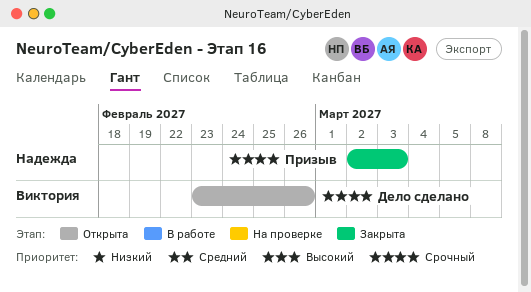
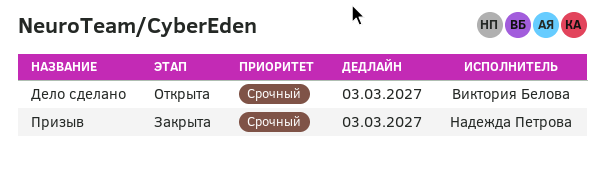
Дело сделано, due: Feb 26 -> Mar 3

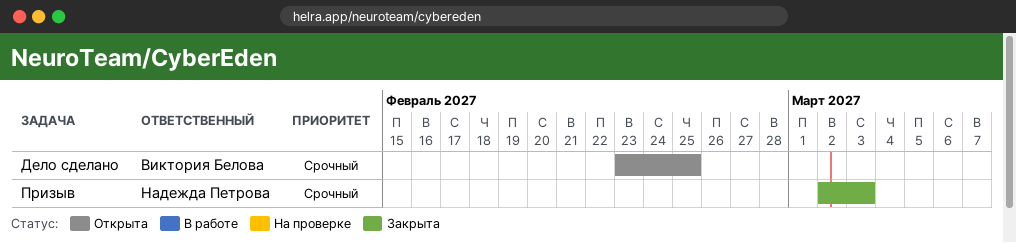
Дело сделано, due: Mar 3 -> Feb 25

